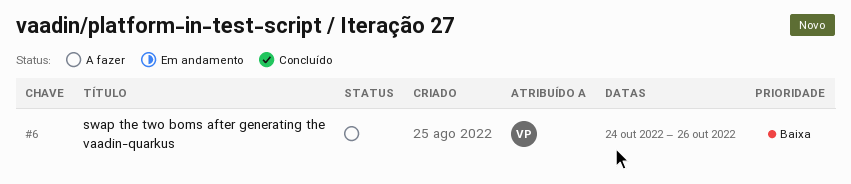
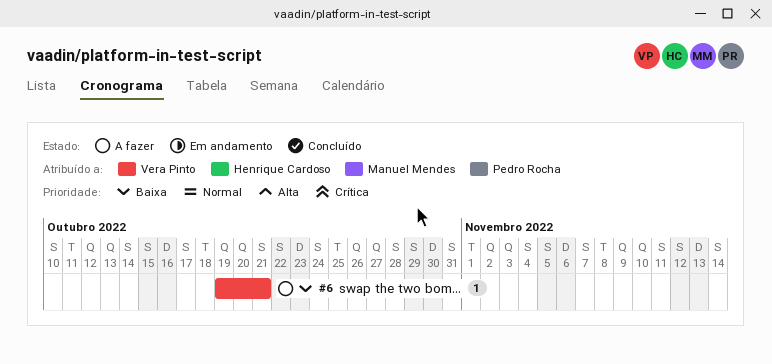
#6, start: Oct 24 -> Oct 19
#6, due: Oct 26 -> Oct 21

